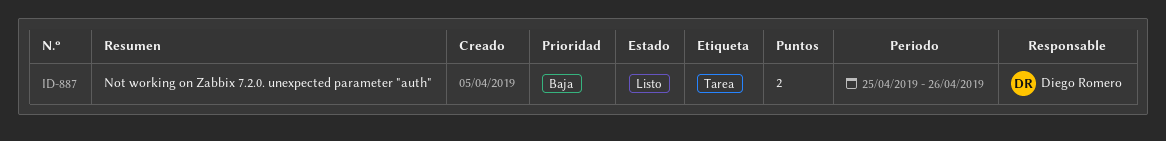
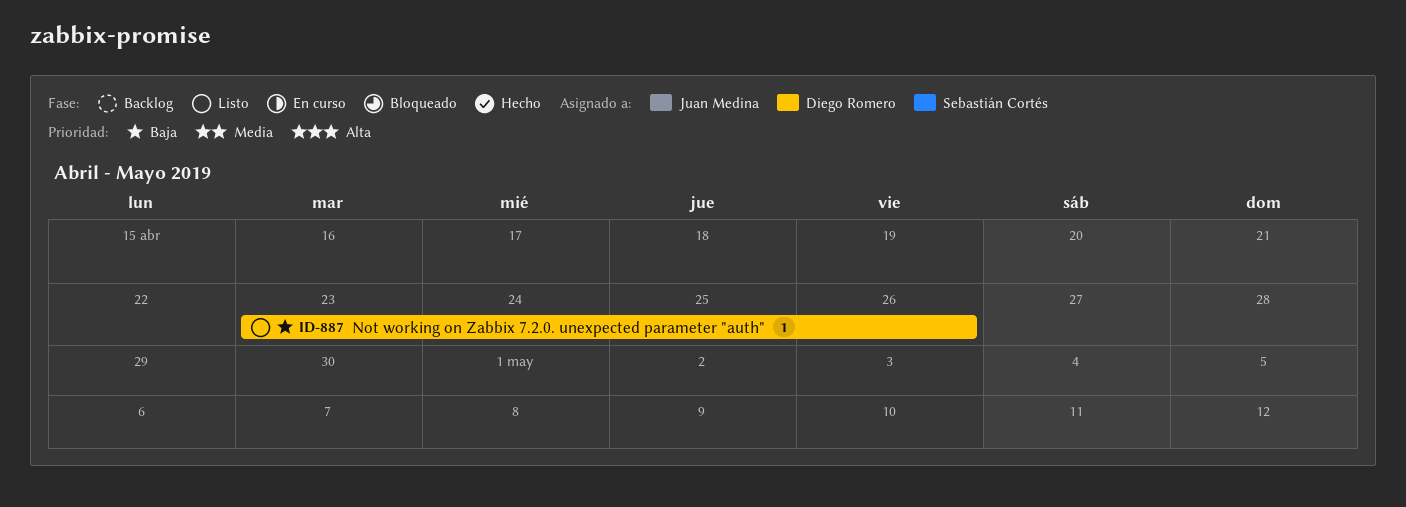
ID-887, estimate: 2 -> 1
ID-887, start: Apr 25 -> Apr 23

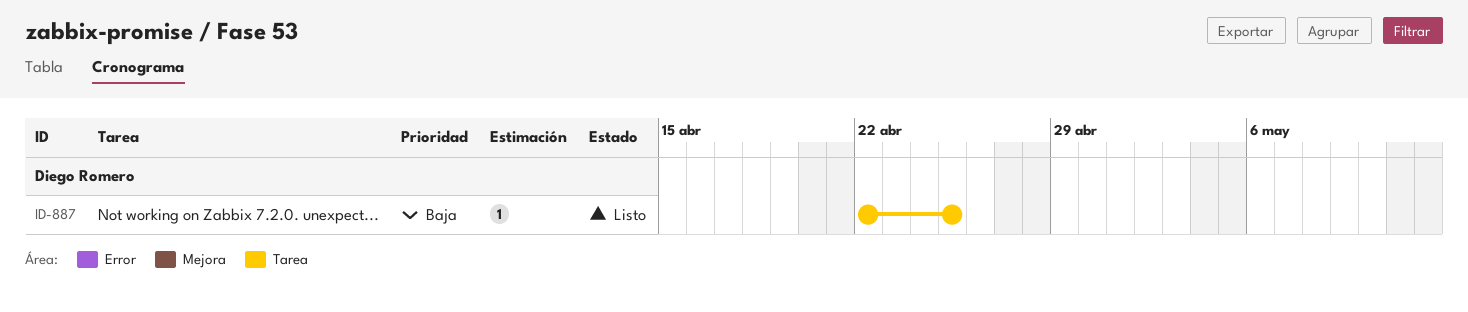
ID-887, start: Apr 23 -> Apr 22
ID-887, due: Apr 26 -> Apr 25

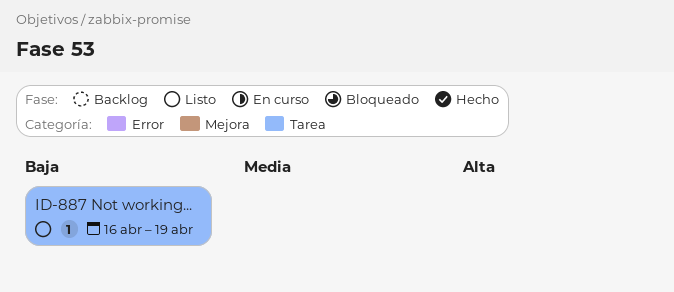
ID-887, start: Apr 22 -> Apr 16
ID-887, due: Apr 25 -> Apr 19

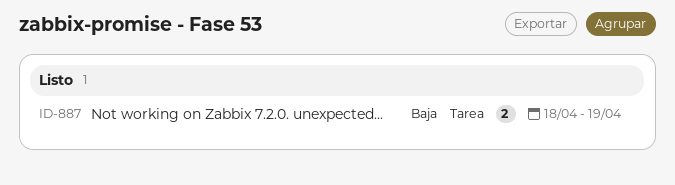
ID-887, estimate: 1 -> 2
ID-887, start: Apr 16 -> Apr 18

